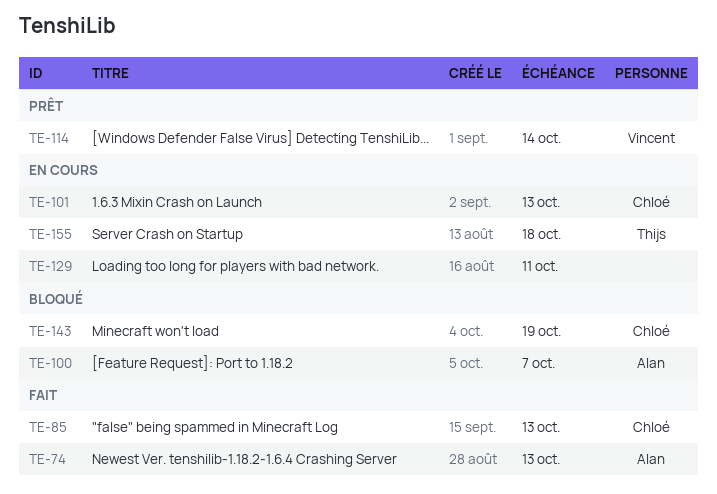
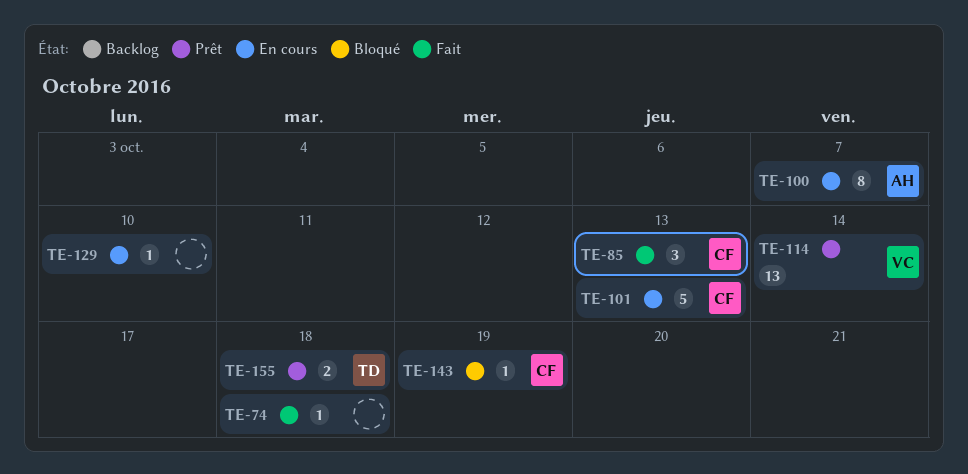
TE-74, owner: Alan -> none
TE-74, due: Oct 13 -> Oct 18
TE-100, status: Bloqué -> En cours
TE-129, due: Oct 11 -> Oct 10
TE-155, status: En cours -> Prêt

